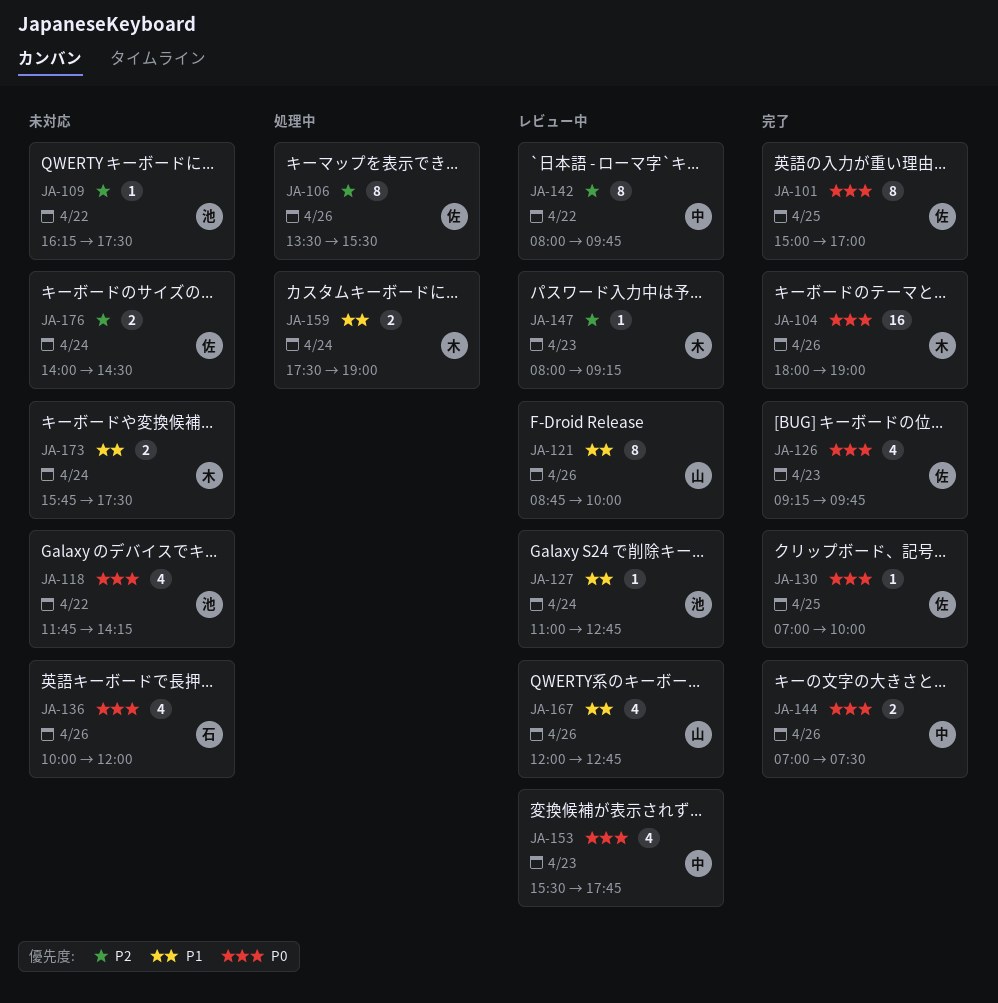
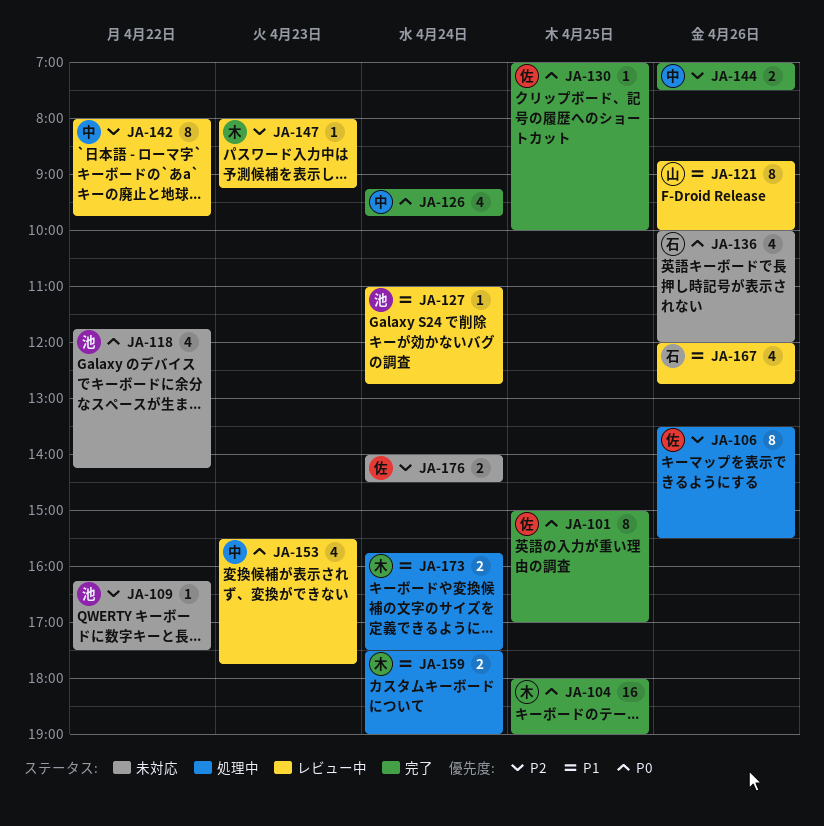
JA-104, day: Apr 26 -> Apr 25
JA-126, owner: 佐 -> 中
JA-126, day: Apr 23 -> Apr 24
JA-144, priority: P0 -> P2
JA-167, owner: 山 -> 石
JA-173, status: 未対応 -> 処理中

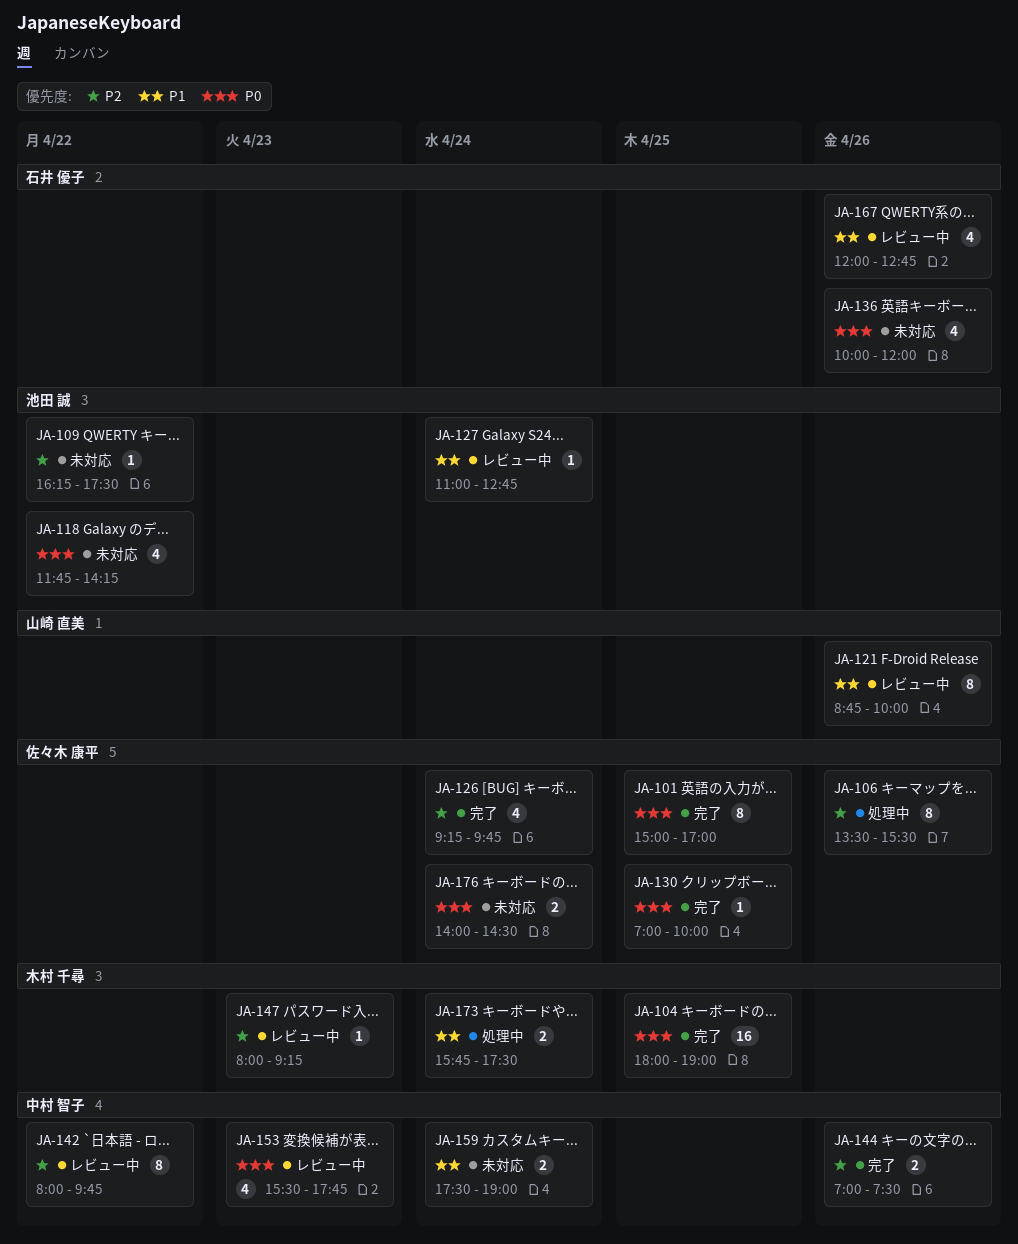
JA-126, owner: 中村 智子 -> 佐々木 康平
JA-126, priority: P0 -> P2
JA-159, status: 処理中 -> 未対応
JA-159, owner: 木村 千尋 -> 中村 智子
JA-176, priority: P2 -> P0

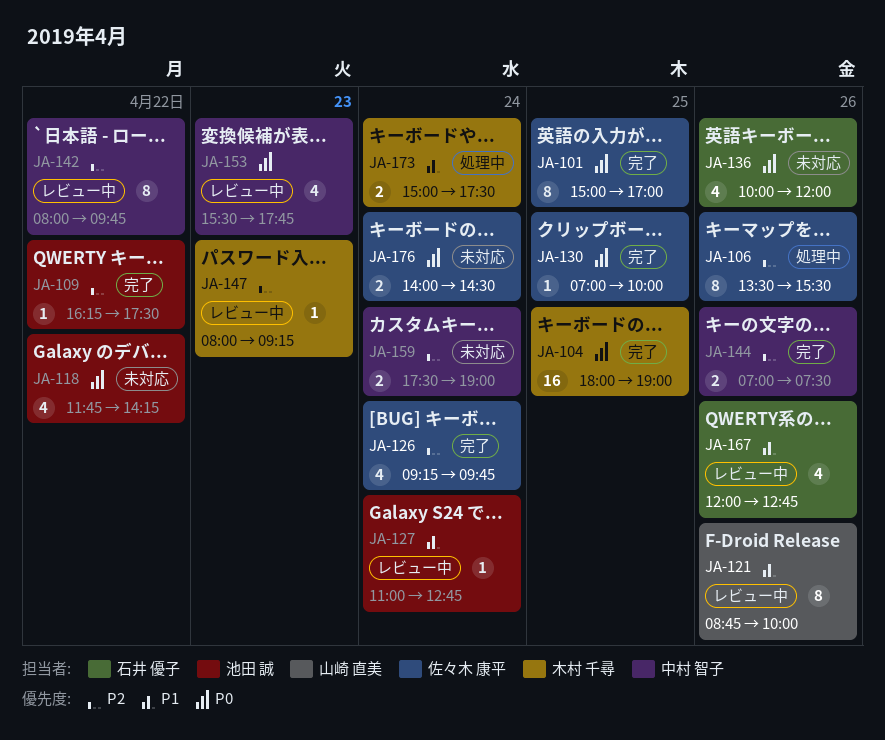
JA-109, status: 未対応 -> 完了
JA-159, priority: P1 -> P2
JA-173, begins: 15:45 -> 15:00

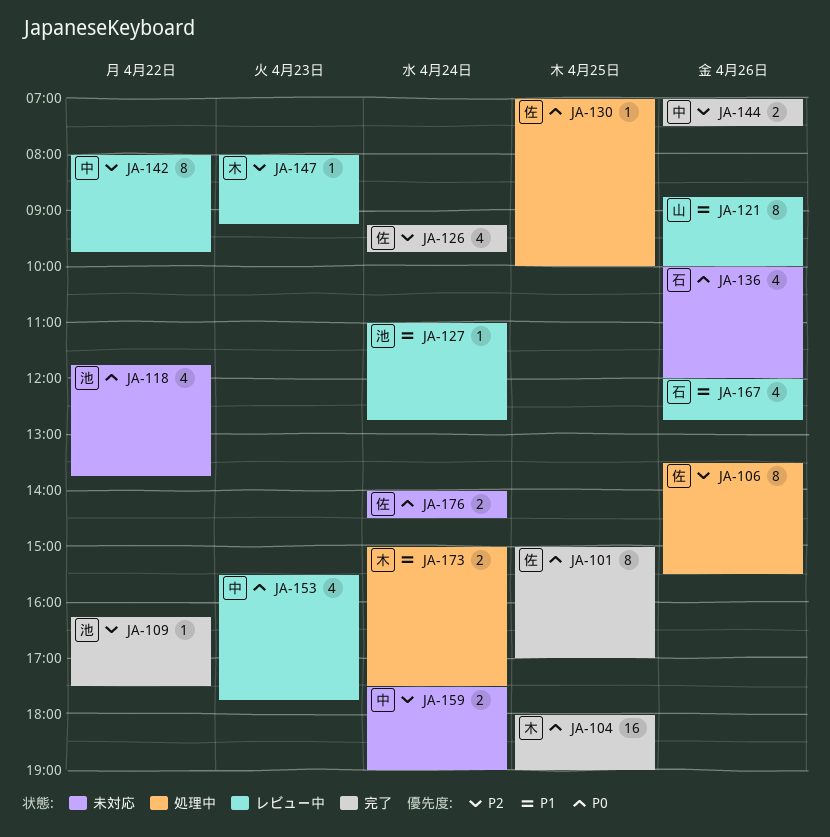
JA-118, ends: 14:15 -> 13:45
JA-130, status: 完了 -> 処理中

